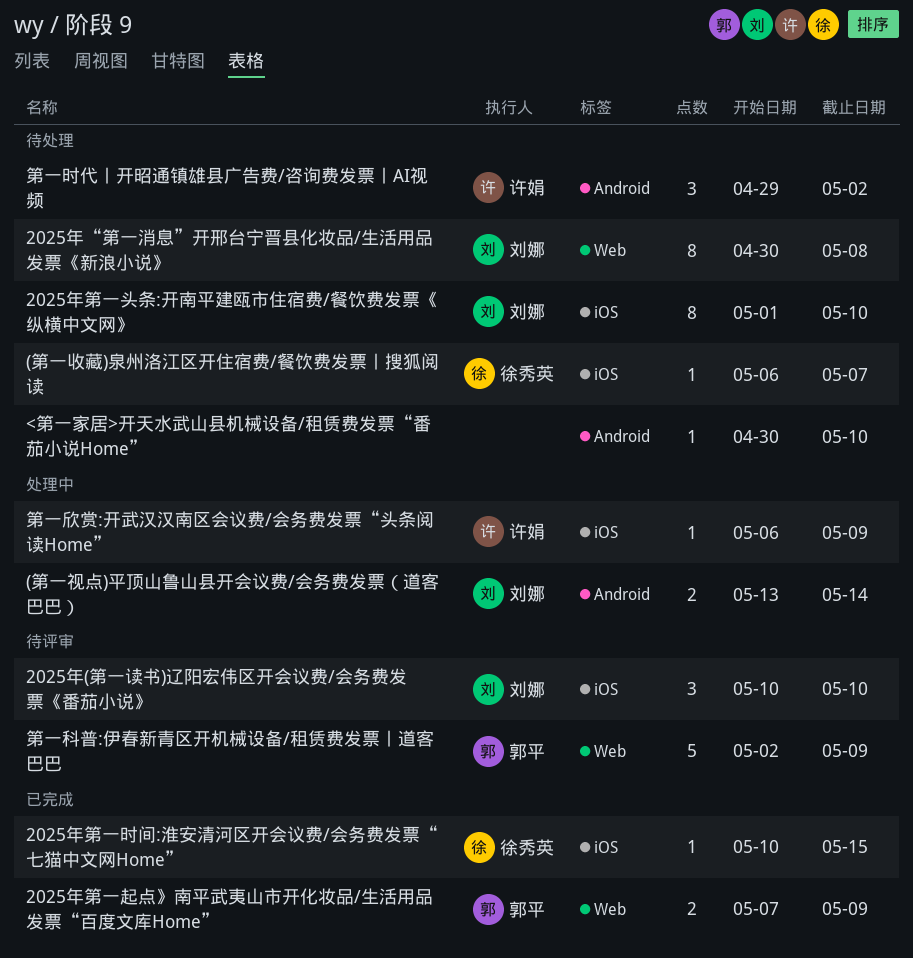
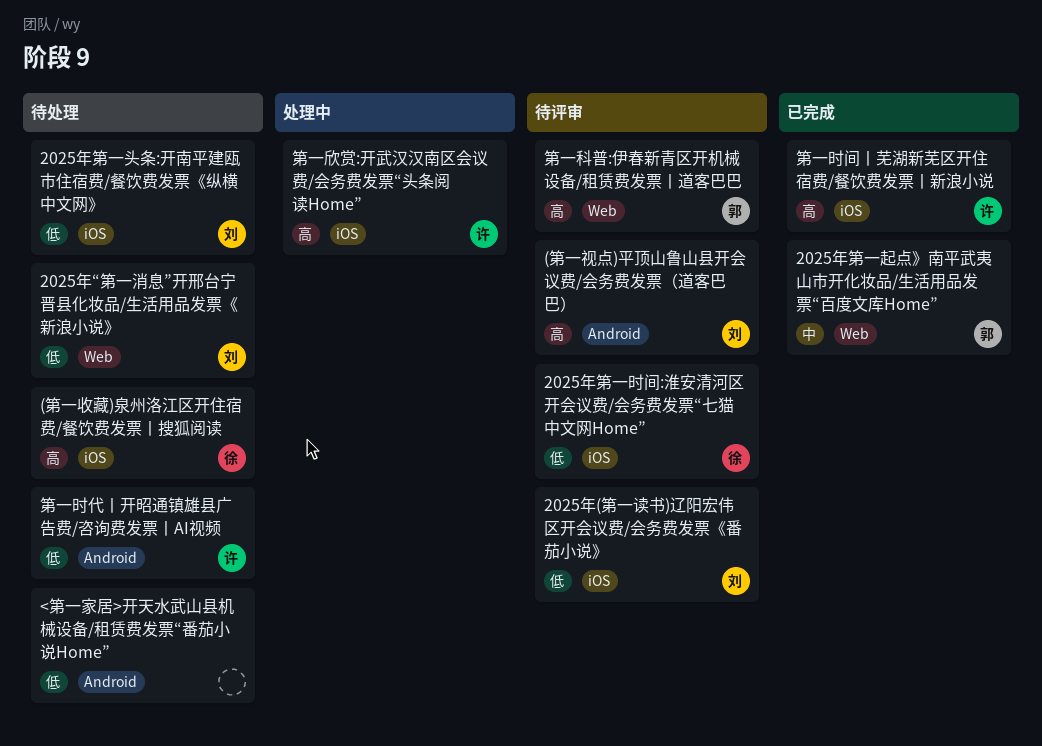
(第一视点)平顶山鲁山县开会议费/会务费发票（道客巴巴）, status: 处理中 -> 待评审
2025年第一时间:淮安清河区开会议费/会务费发票“七猫中文网Home”, status: 已完成 -> 待评审
第一时间丨芜湖新芜区开住宿费/餐饮费发票丨新浪小说: none -> present

